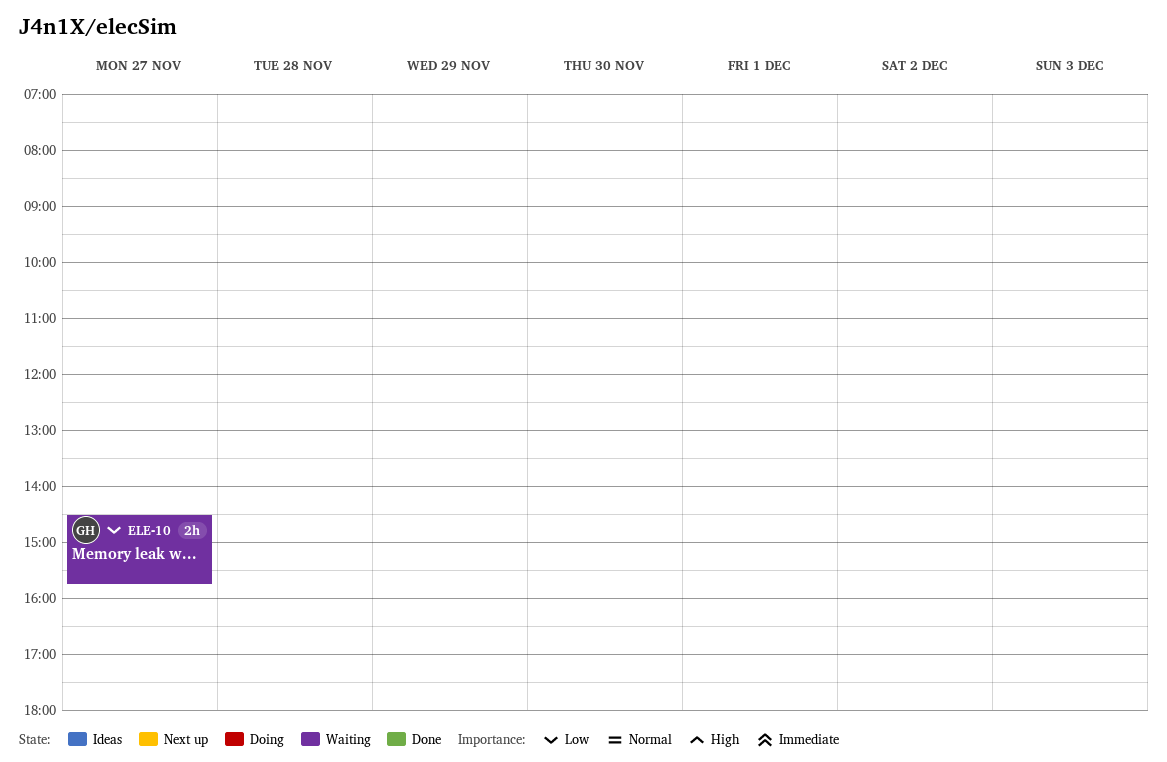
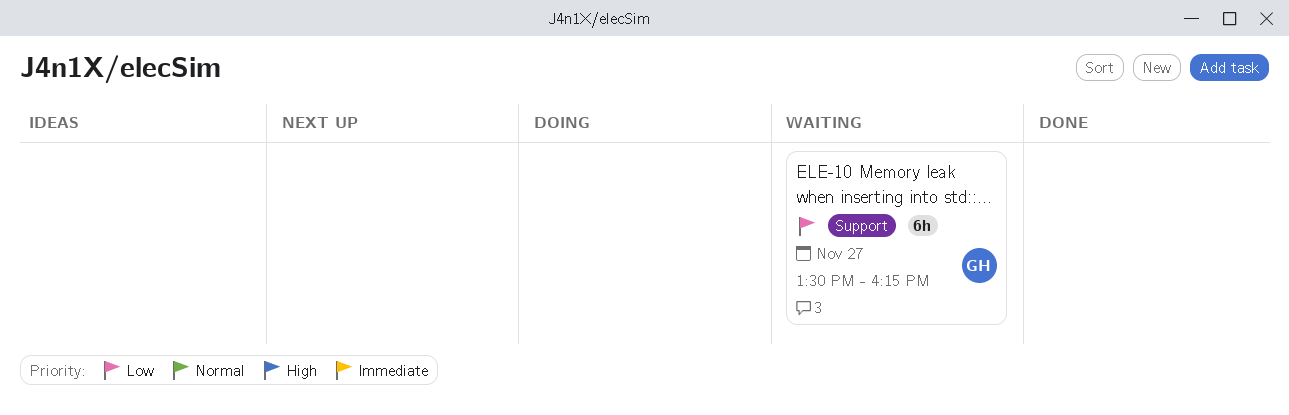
ELE-10, estimate: 2h -> 6h
ELE-10, begins: 14:30 -> 13:30
ELE-10, ends: 15:45 -> 16:15

